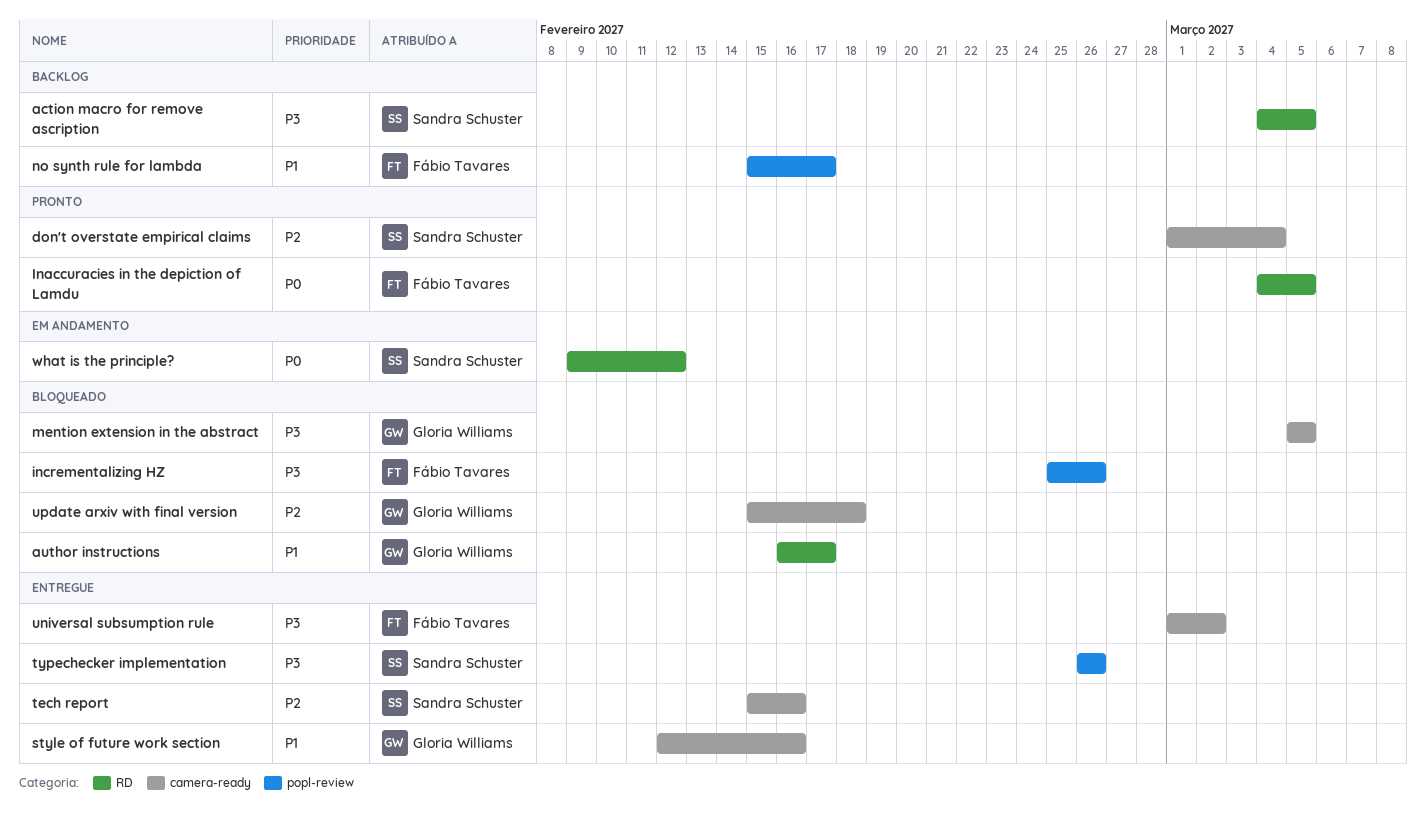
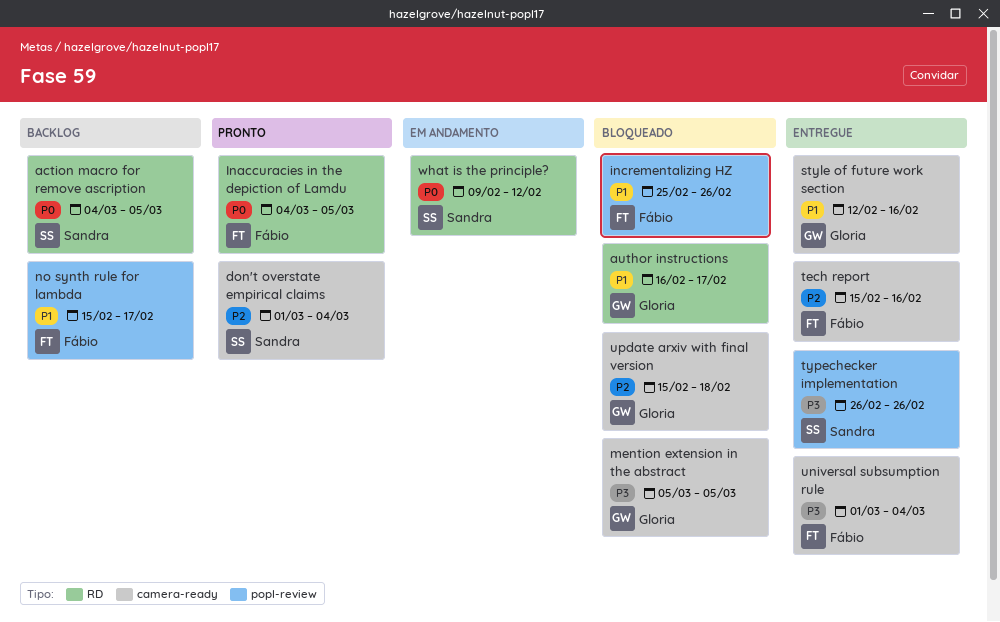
action macro for remove ascription, priority: P3 -> P0
incrementalizing HZ, priority: P3 -> P1
tech report, owner: Sandra Schuster -> Fábio Tavares
universal subsumption rule, due: Mar 2 -> Mar 4

